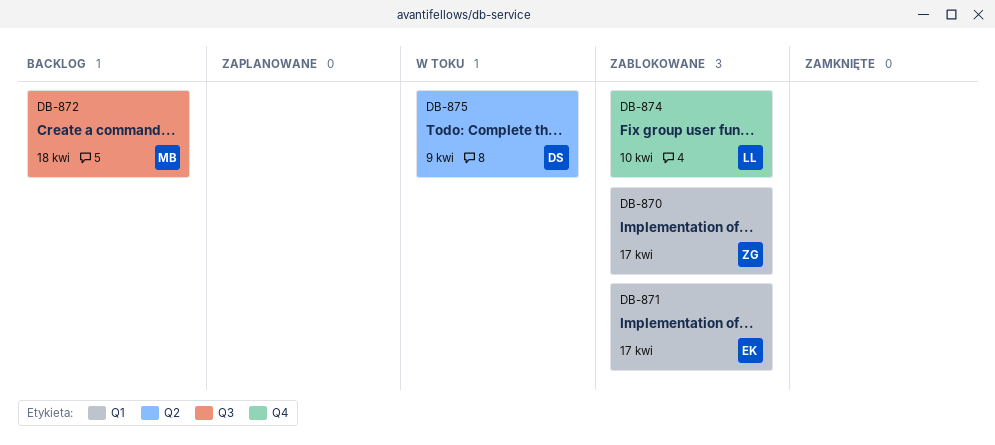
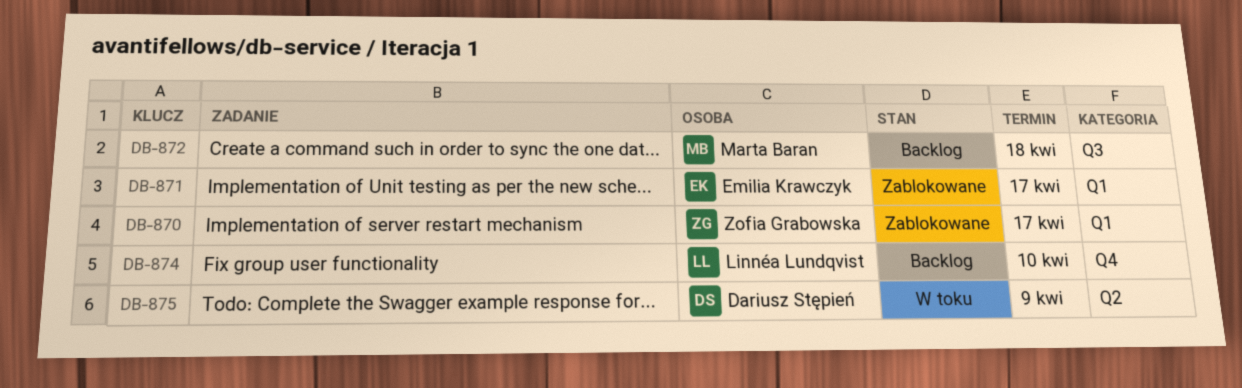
DB-874, status: Zablokowane -> Backlog

